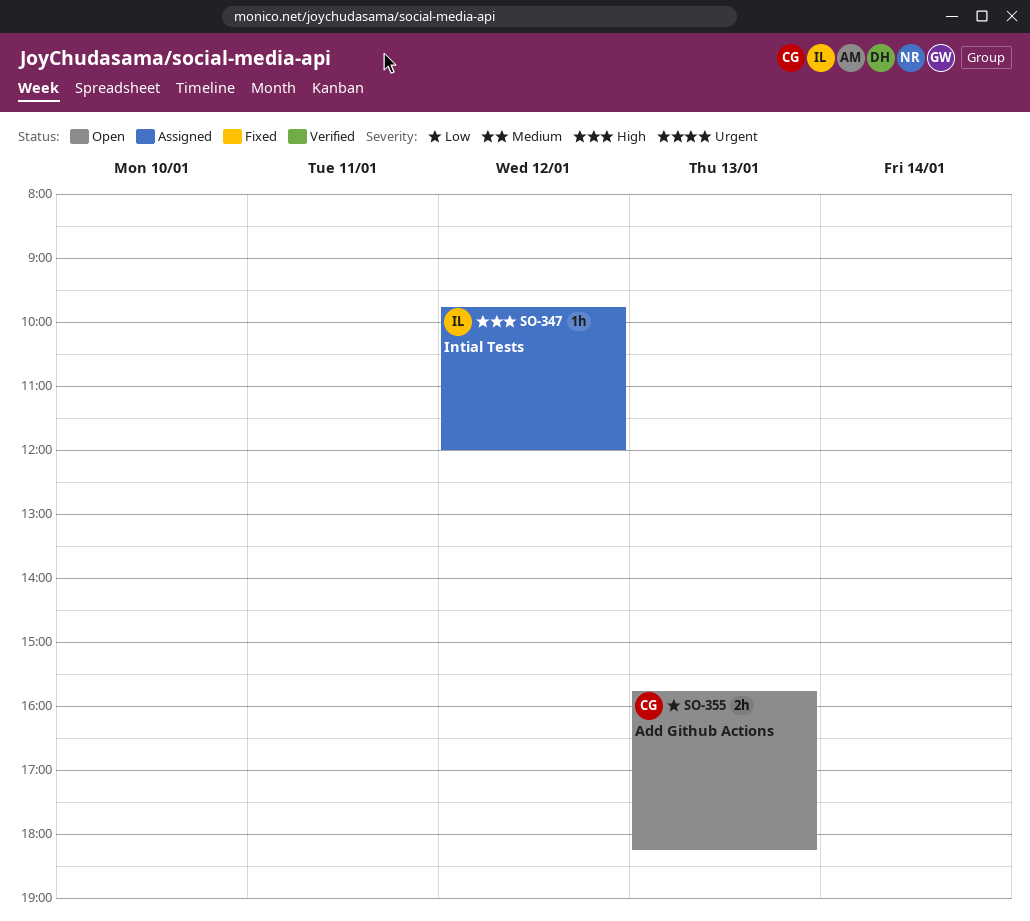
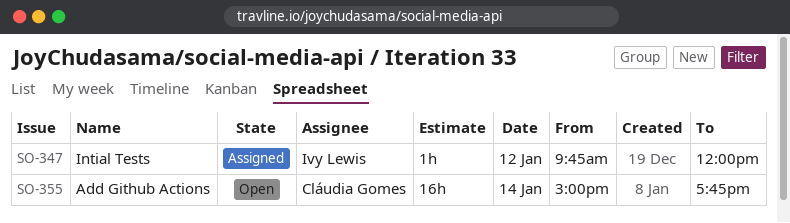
SO-355, estimate: 2h -> 16h
SO-355, day: Jan 13 -> Jan 14
SO-355, begins: 15:45 -> 15:00
SO-355, ends: 18:15 -> 17:45

